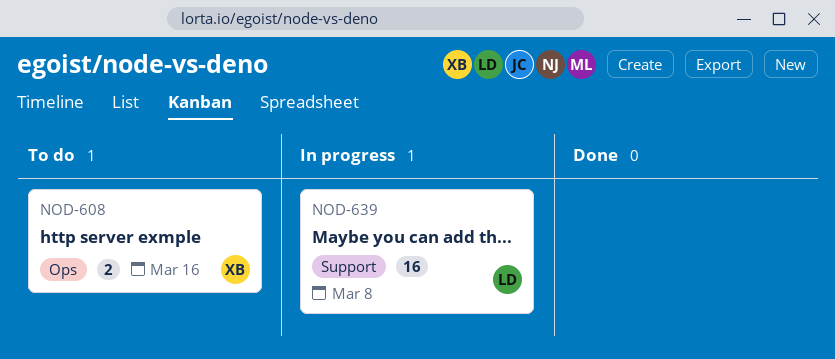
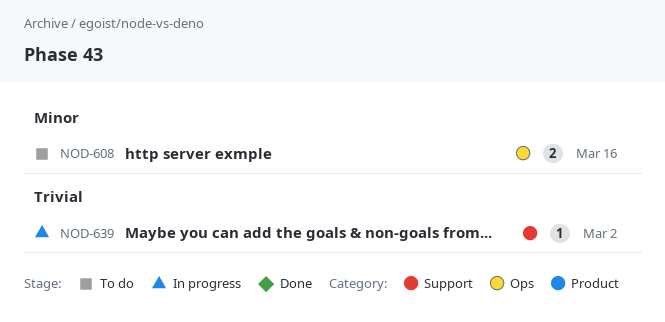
NOD-639, estimate: 16 -> 1
NOD-639, due: Mar 8 -> Mar 2

